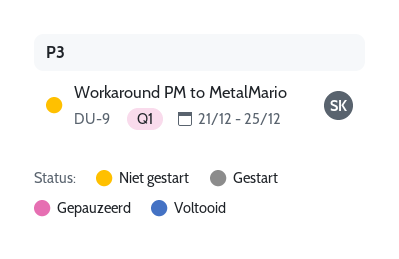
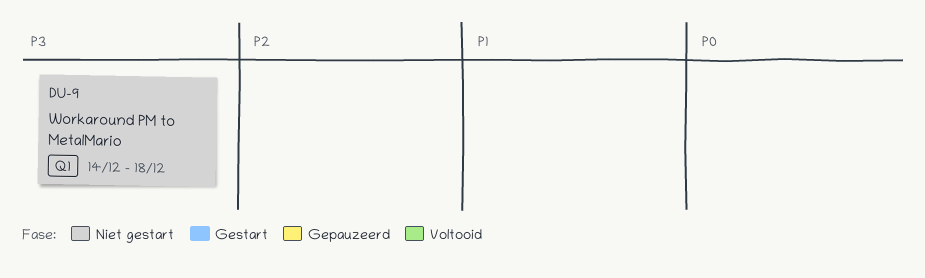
DU-9, start: Dec 21 -> Dec 14
DU-9, due: Dec 25 -> Dec 18

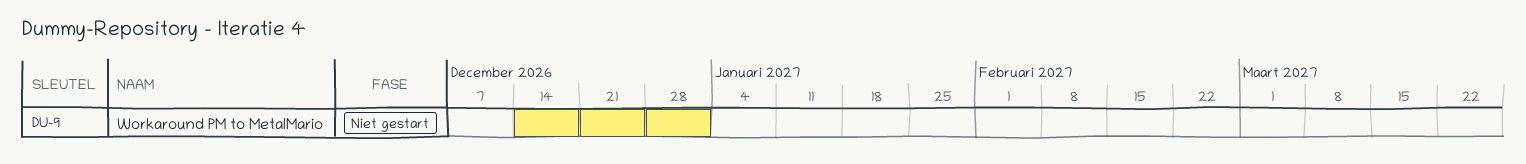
DU-9, due: Dec 18 -> Jan 1

